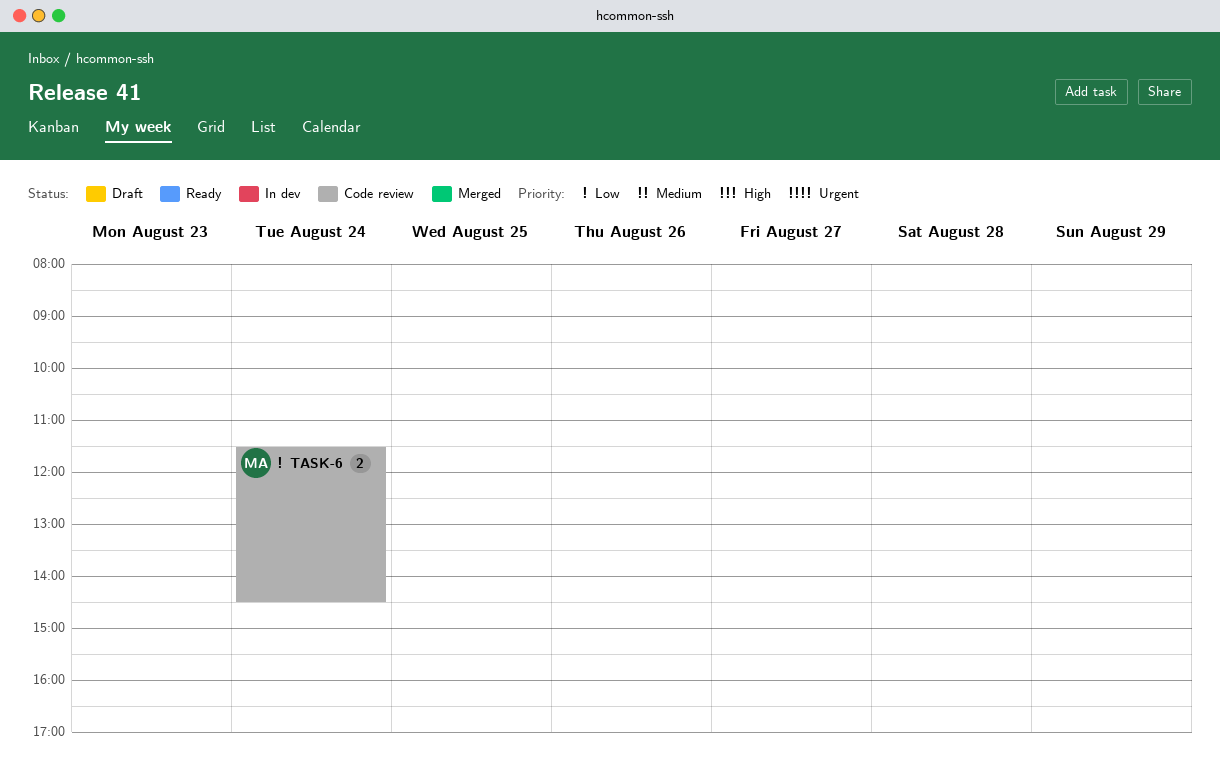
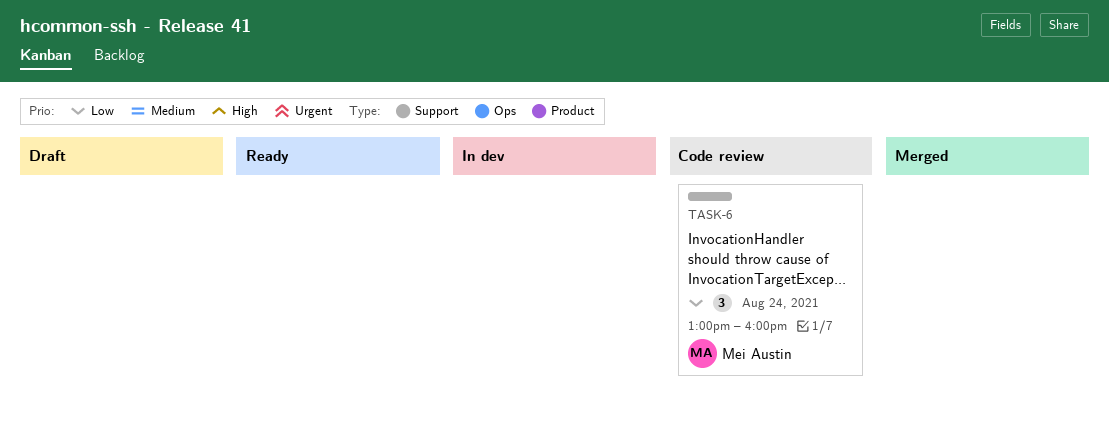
TASK-6, estimate: 2 -> 3
TASK-6, begins: 11:30 -> 13:00
TASK-6, ends: 14:30 -> 16:00

